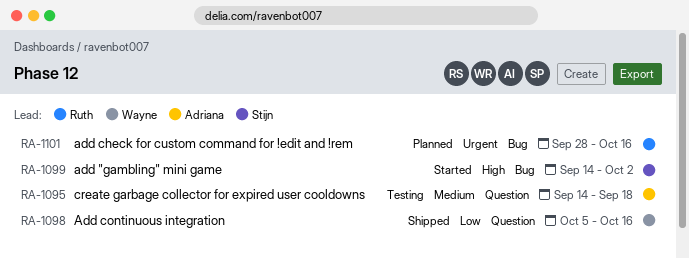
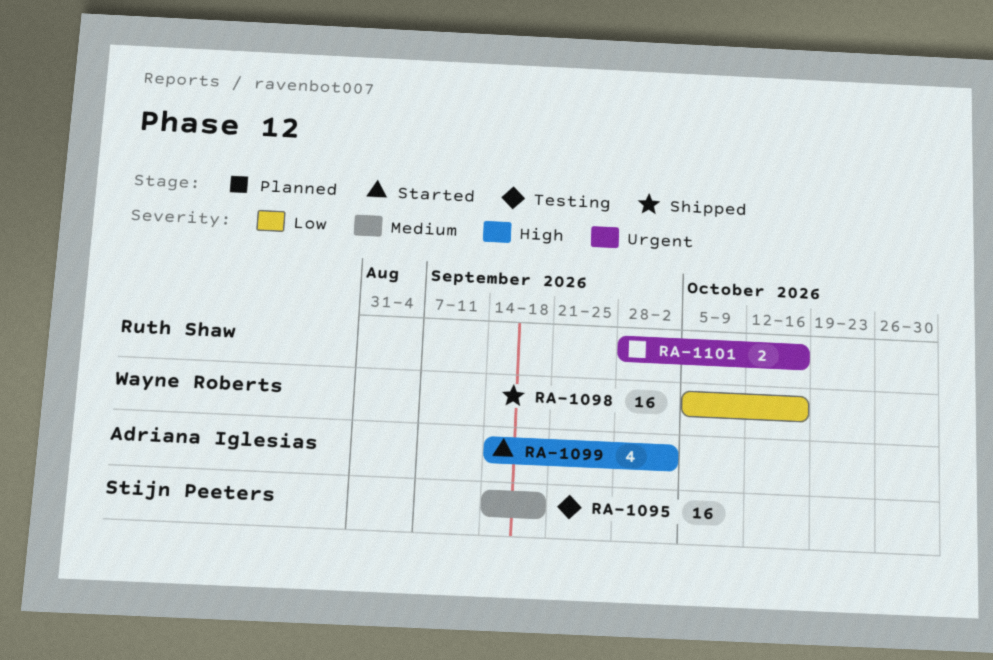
RA-1095, owner: Adriana Iglesias -> Stijn Peeters
RA-1099, owner: Stijn Peeters -> Adriana Iglesias

